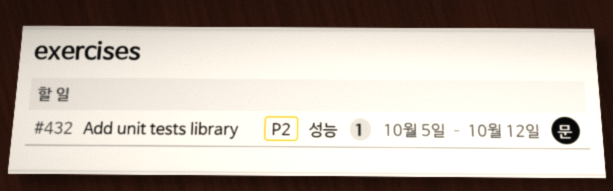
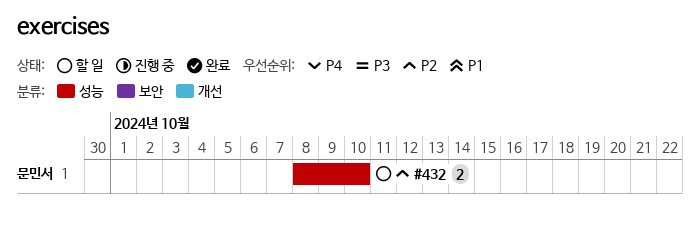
#432, estimate: 1 -> 2
#432, start: Oct 5 -> Oct 8
#432, due: Oct 12 -> Oct 10

